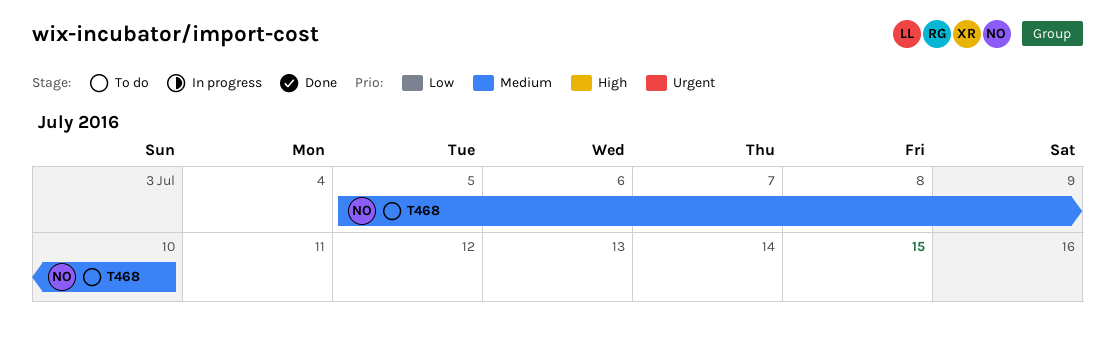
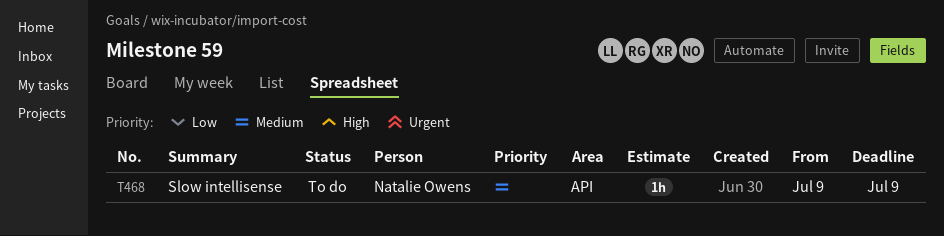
T468, start: Jul 5 -> Jul 9
T468, due: Jul 10 -> Jul 9

